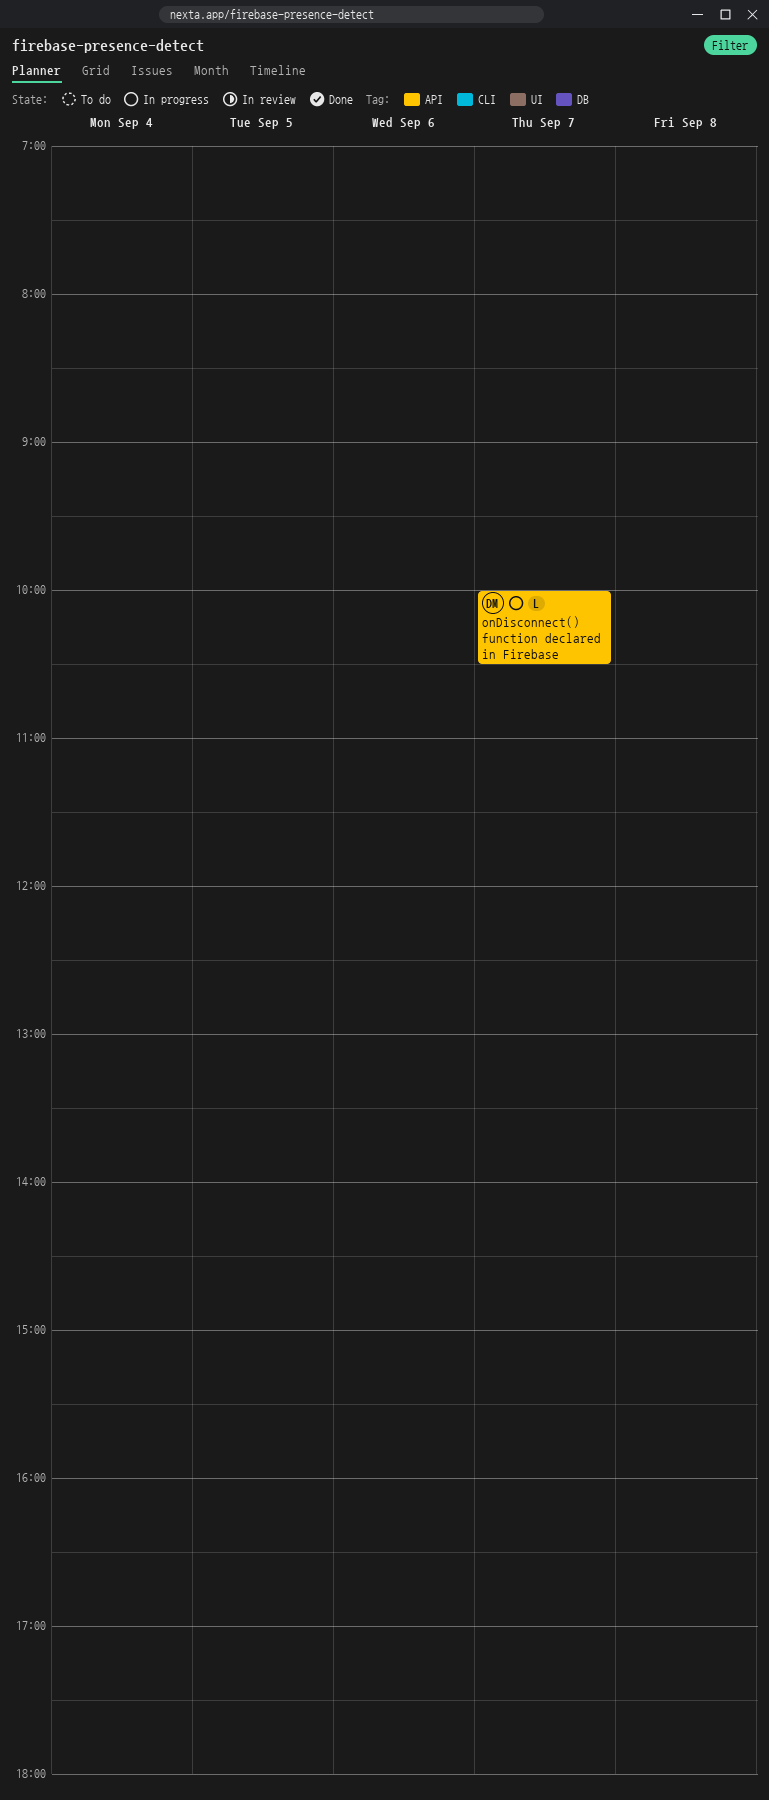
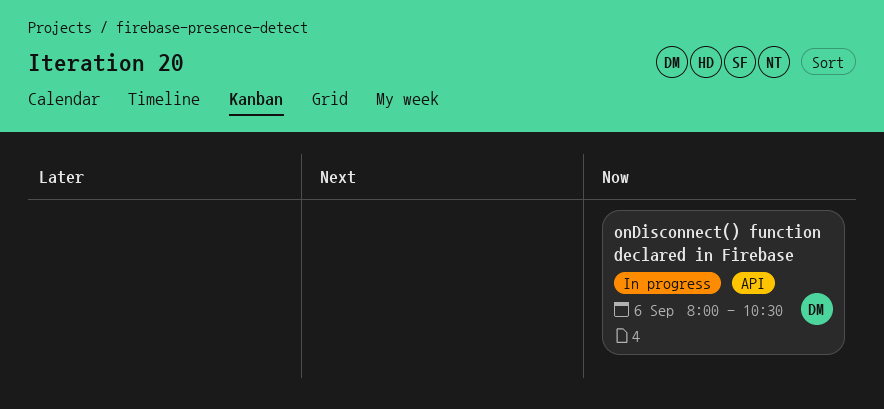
onDisconnect() function declared in Firebase, day: Sep 7 -> Sep 6
onDisconnect() function declared in Firebase, begins: 10:00 -> 08:00

